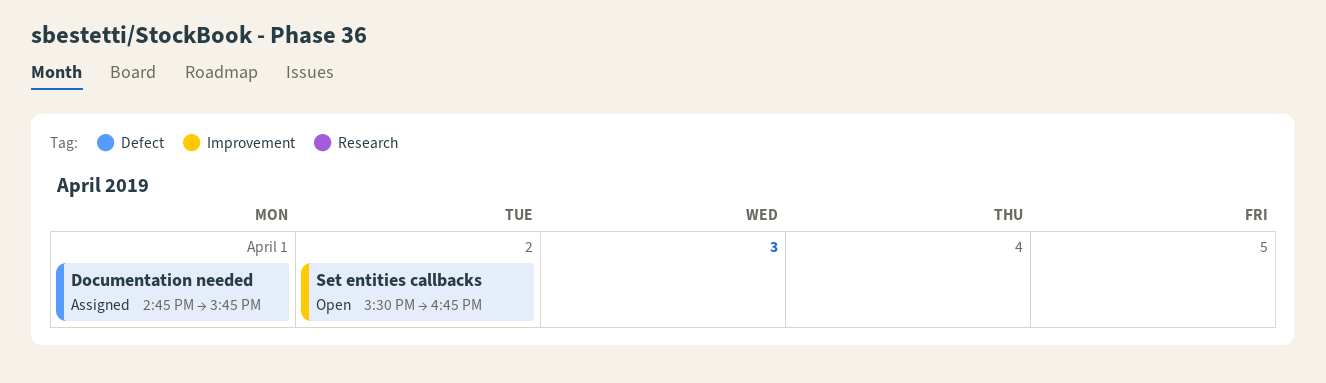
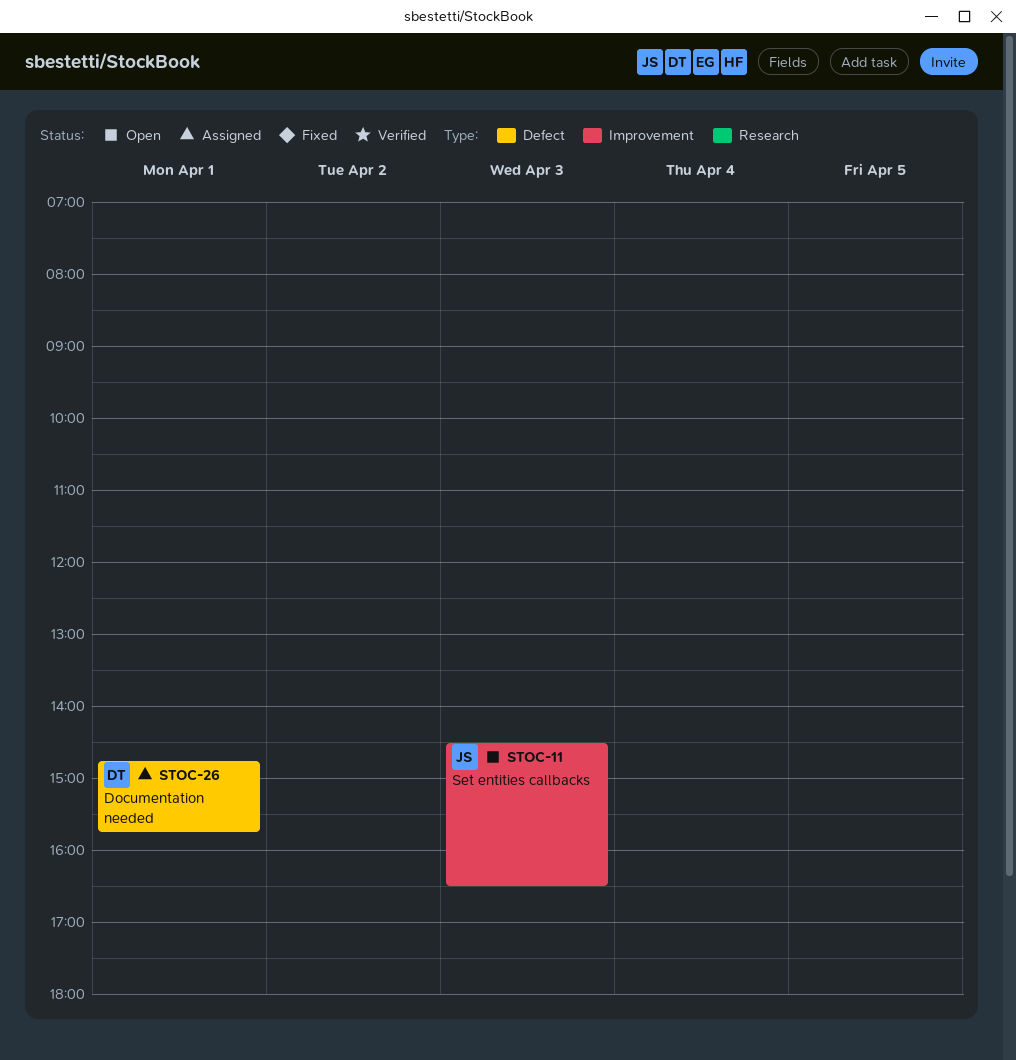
Set entities callbacks, day: Apr 2 -> Apr 3
Set entities callbacks, begins: 15:30 -> 14:30
Set entities callbacks, ends: 16:45 -> 16:30

